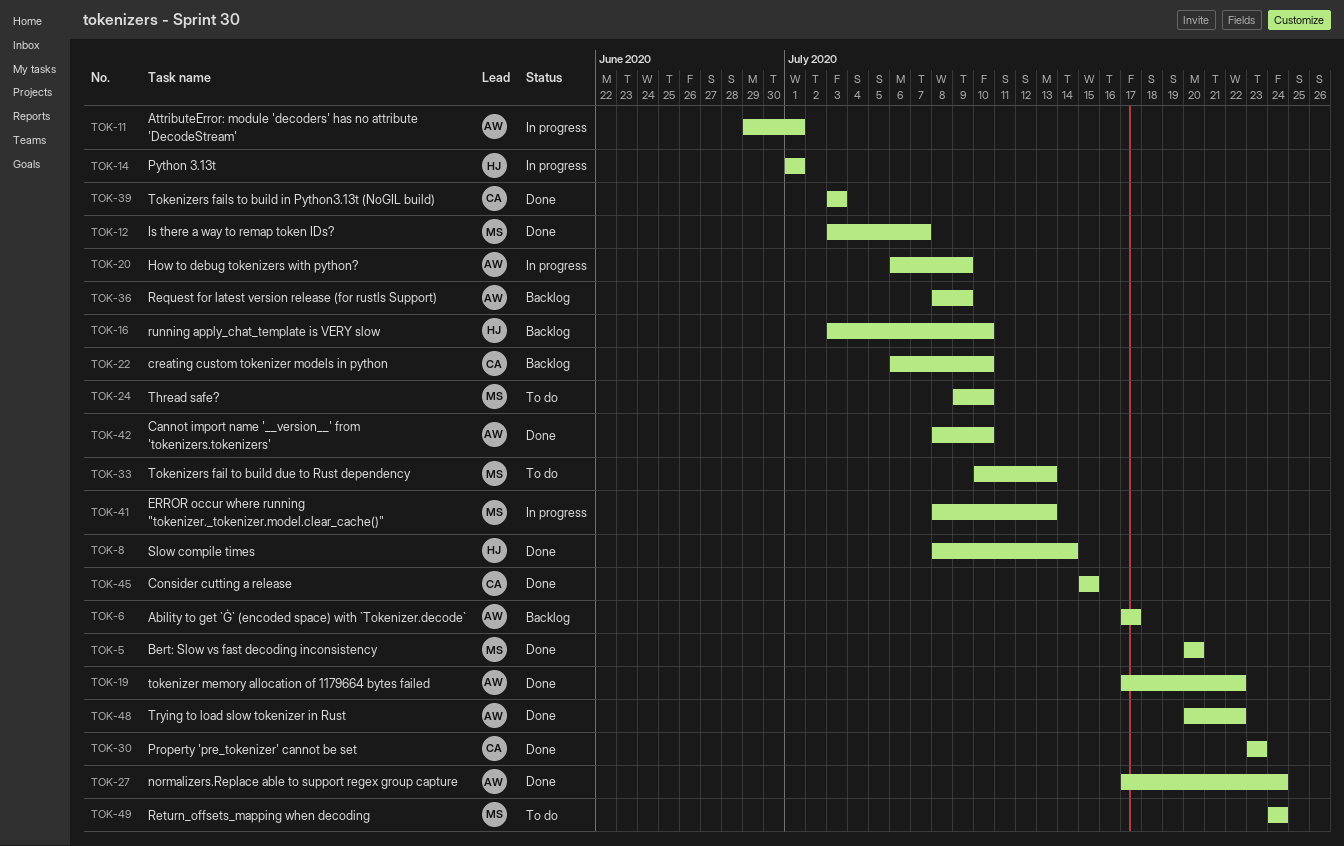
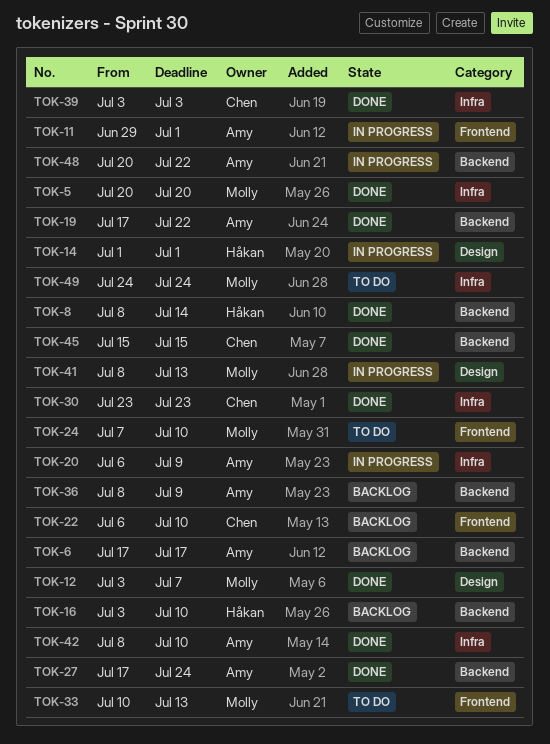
TOK-24, start: Jul 9 -> Jul 7
TOK-48, status: Done -> In progress

